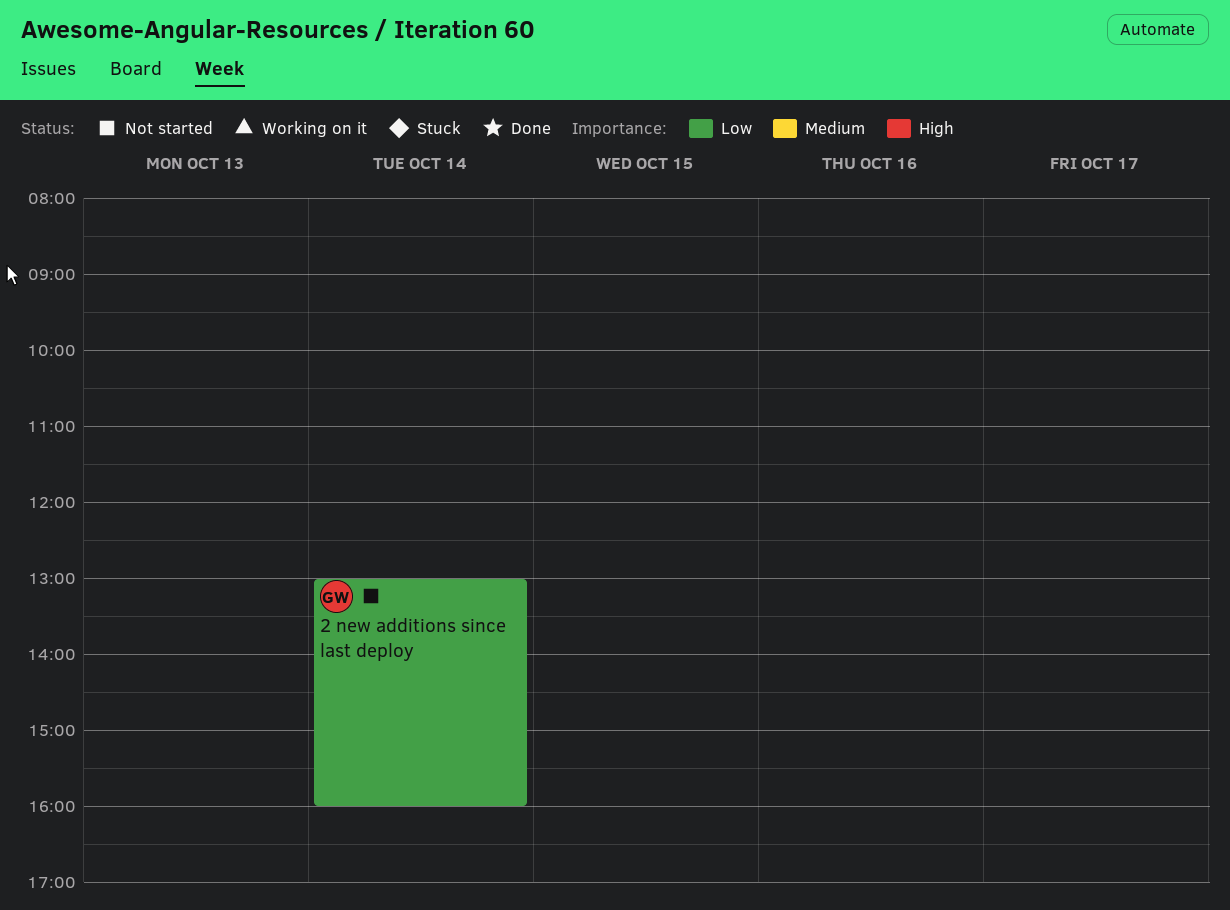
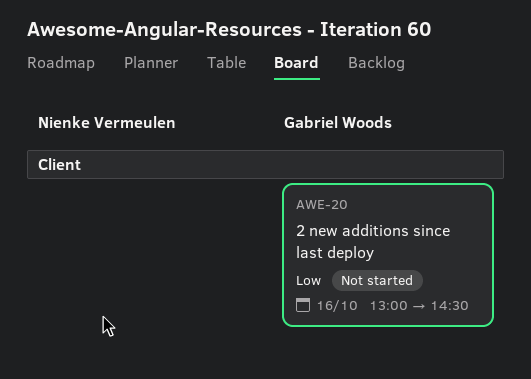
2 new additions since last deploy, day: Oct 14 -> Oct 16
2 new additions since last deploy, ends: 16:00 -> 14:30

